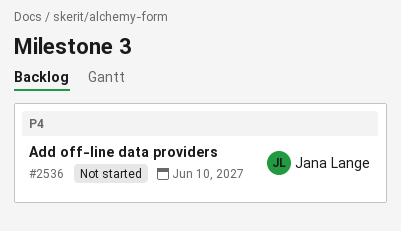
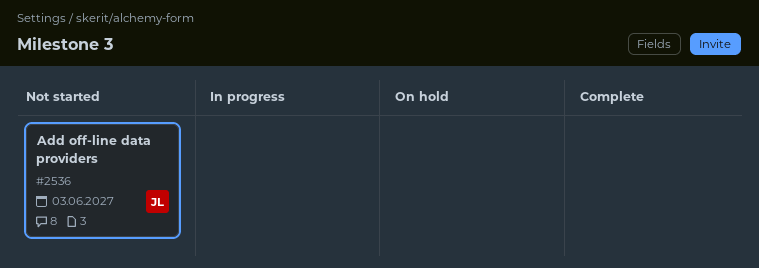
#2536, due: Jun 10 -> Jun 3

